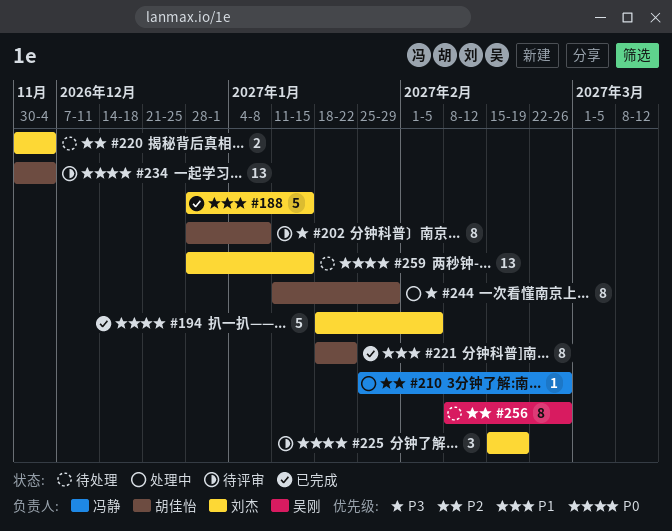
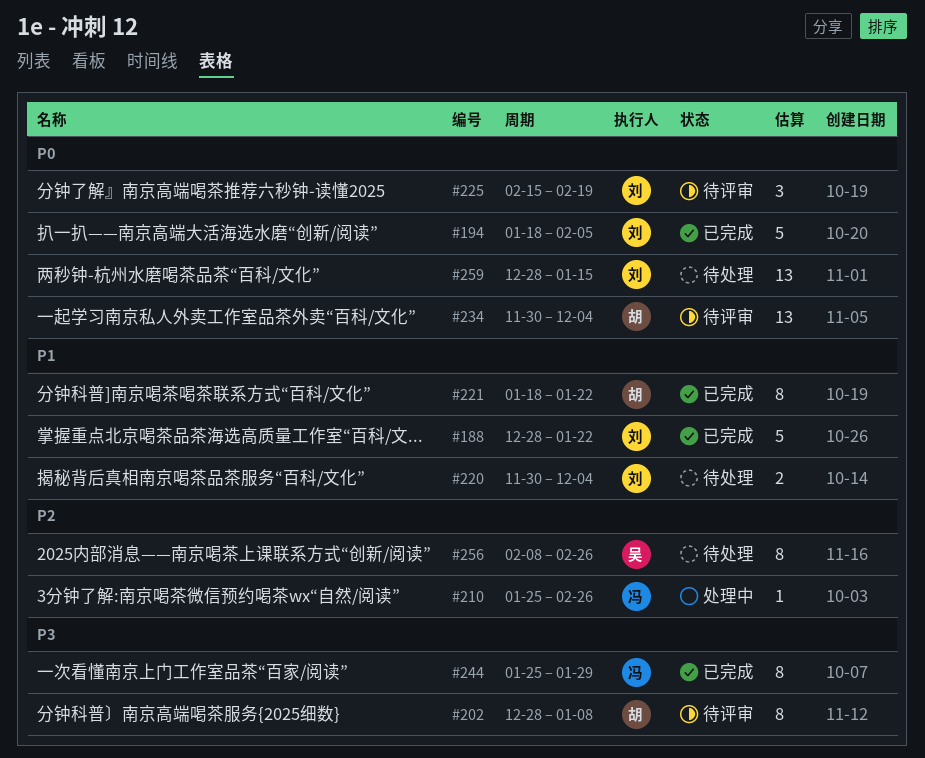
#188, due: Jan 15 -> Jan 22
#220, priority: P2 -> P1
#244, status: 处理中 -> 已完成
#244, owner: 胡佳怡 -> 冯静
#244, start: Jan 11 -> Jan 25

